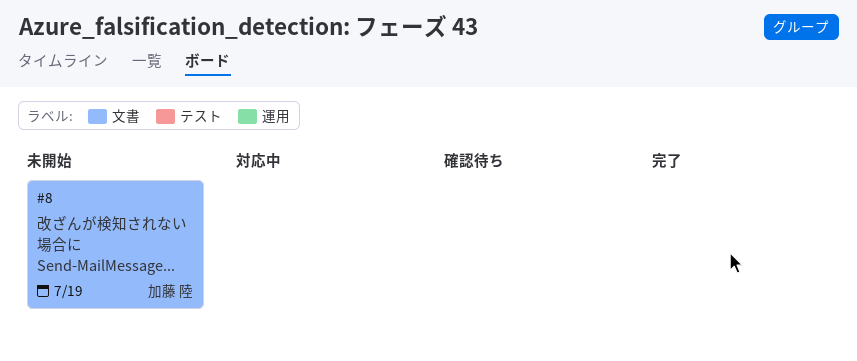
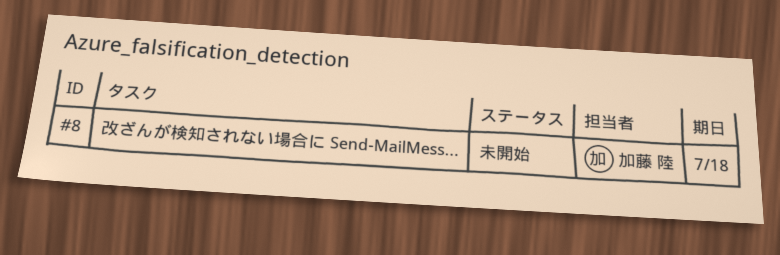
#8, due: Jul 19 -> Jul 18

